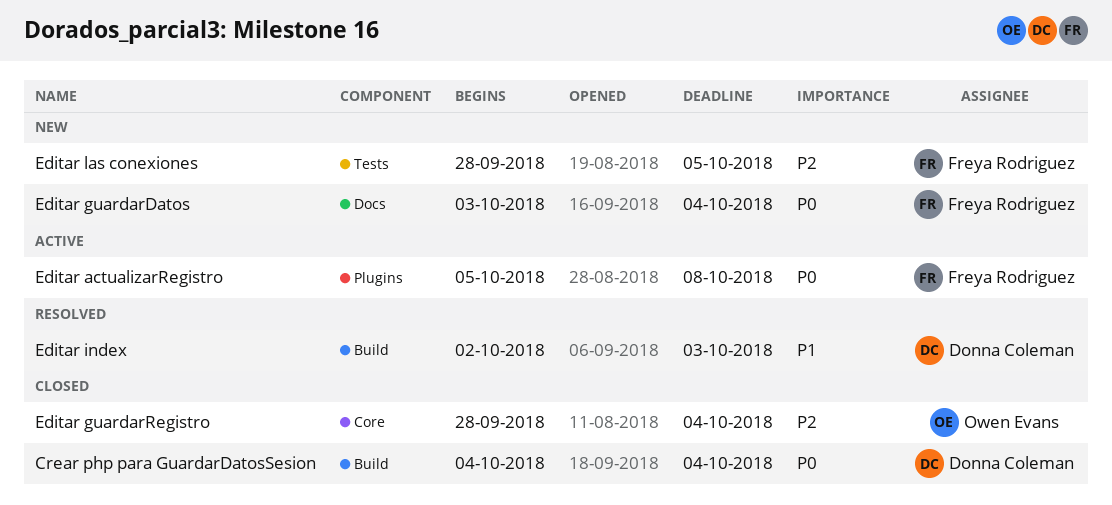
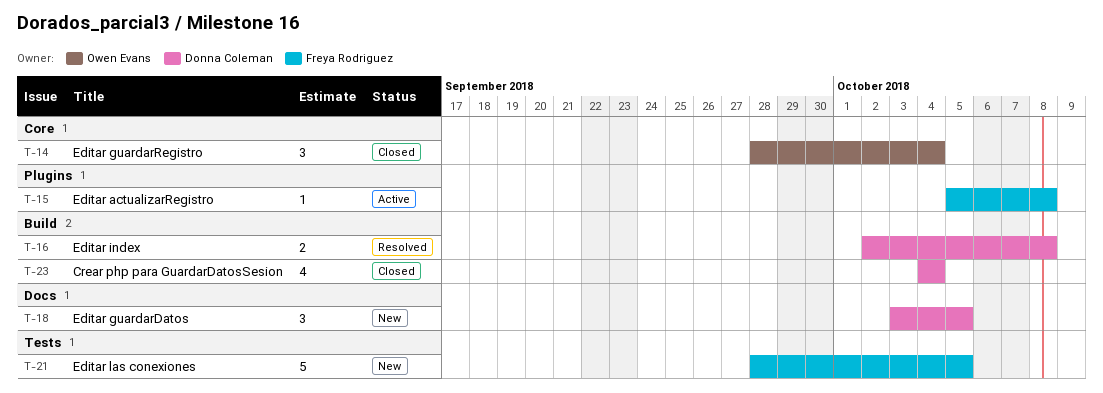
Editar guardarDatos, owner: Freya Rodriguez -> Donna Coleman
Editar guardarDatos, due: Oct 4 -> Oct 5
Editar index, due: Oct 3 -> Oct 8

